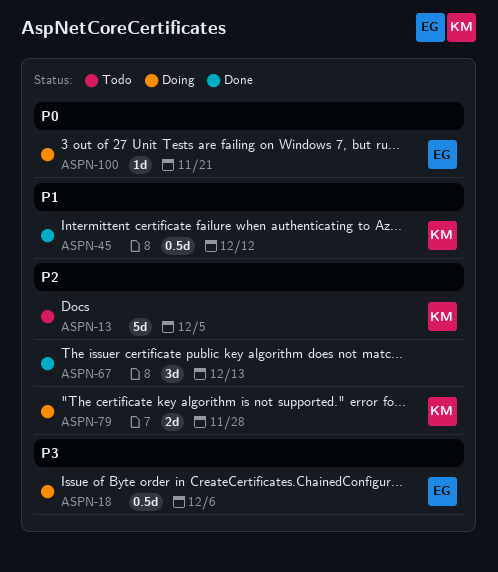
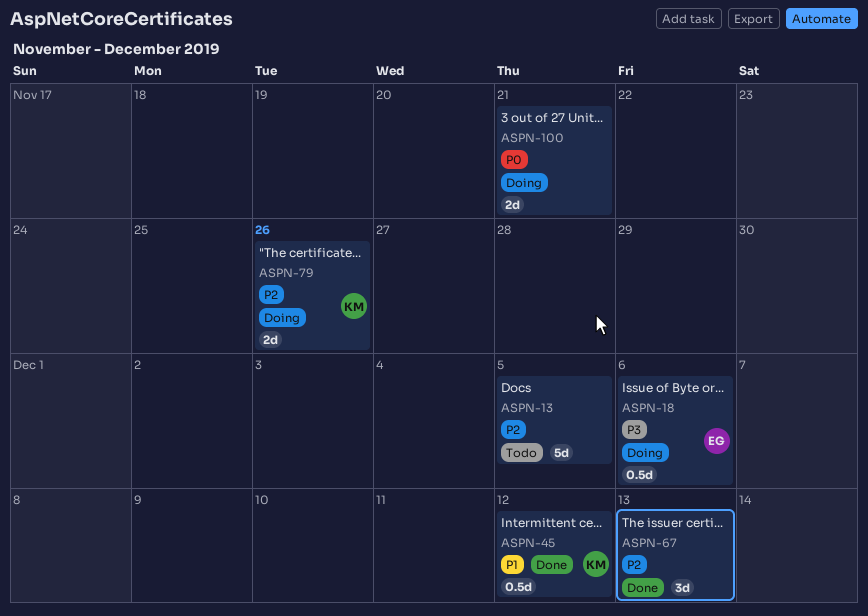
ASPN-13, owner: KM -> none
ASPN-79, due: Nov 28 -> Nov 26
ASPN-100, owner: EG -> none
ASPN-100, estimate: 1d -> 2d

